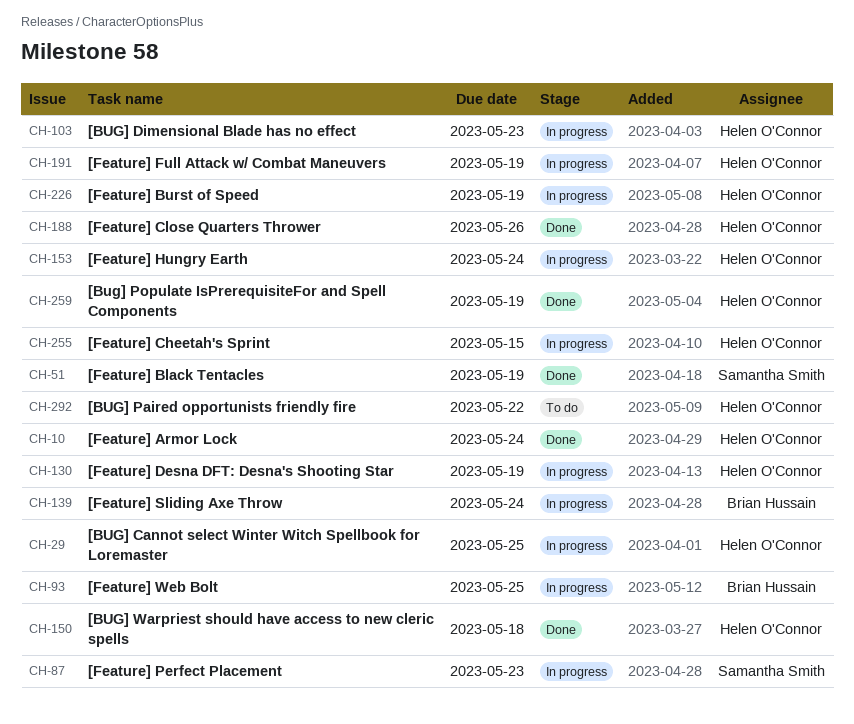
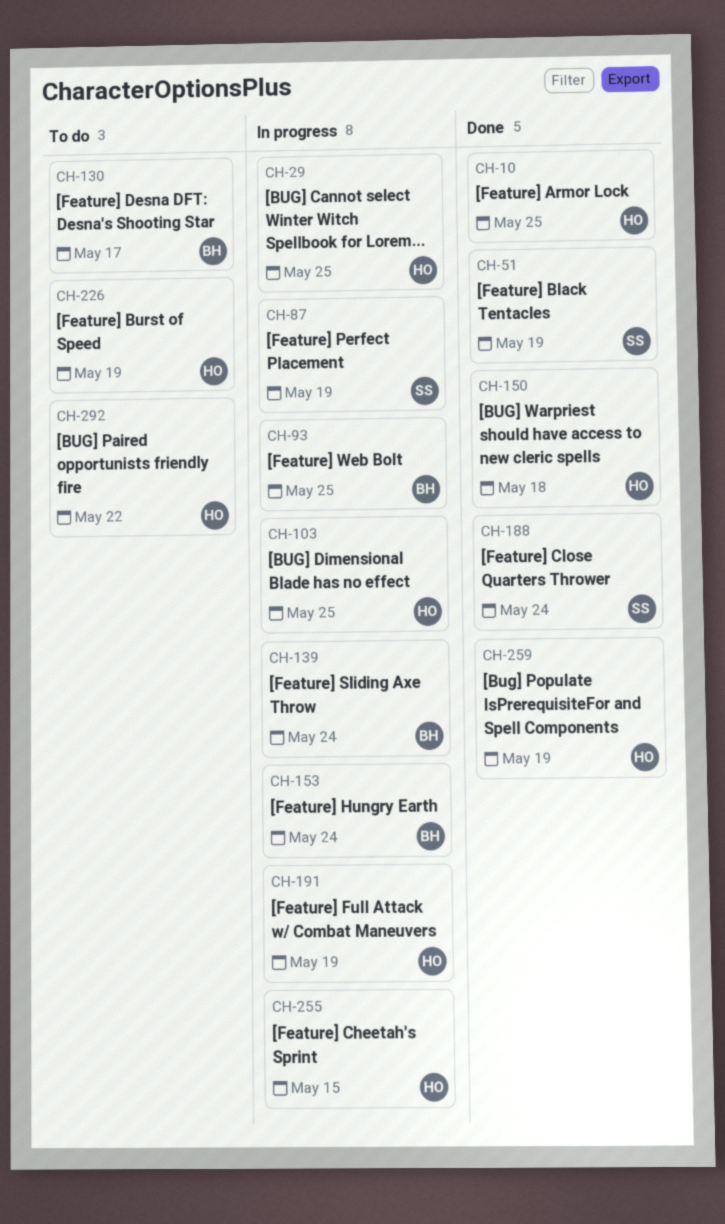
CH-10, due: May 24 -> May 25
CH-87, due: May 23 -> May 19
CH-103, due: May 23 -> May 25
CH-130, status: In progress -> To do
CH-130, owner: Helen O'Connor -> Brian Hussain
CH-130, due: May 19 -> May 17
CH-153, owner: Helen O'Connor -> Brian Hussain
CH-188, owner: Helen O'Connor -> Samantha Smith
CH-188, due: May 26 -> May 24
CH-226, status: In progress -> To do

